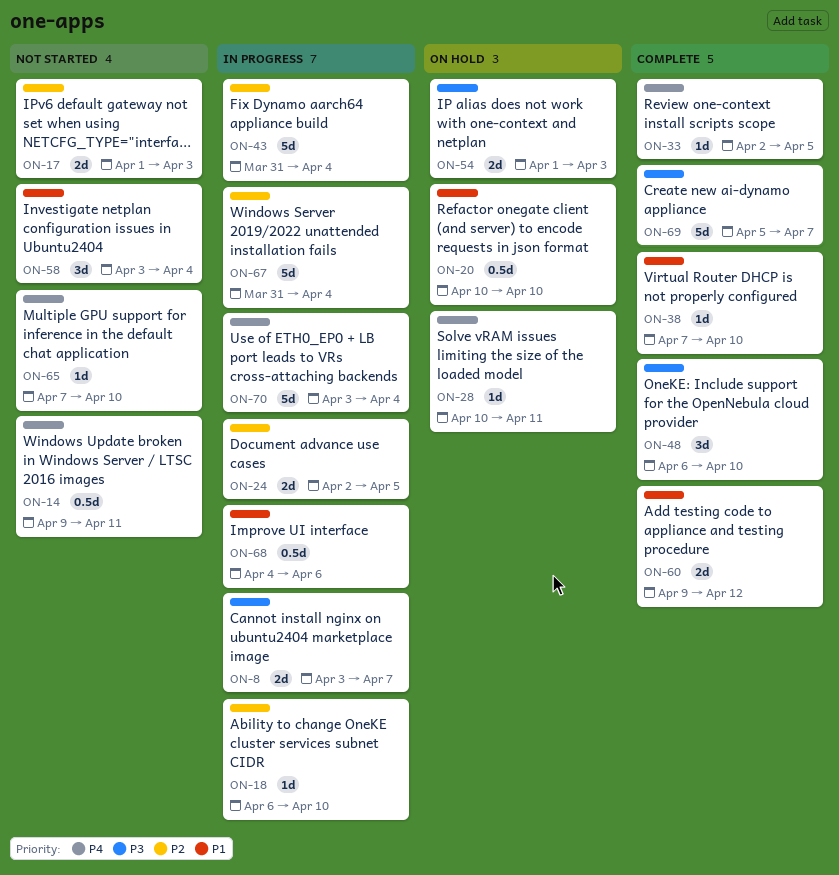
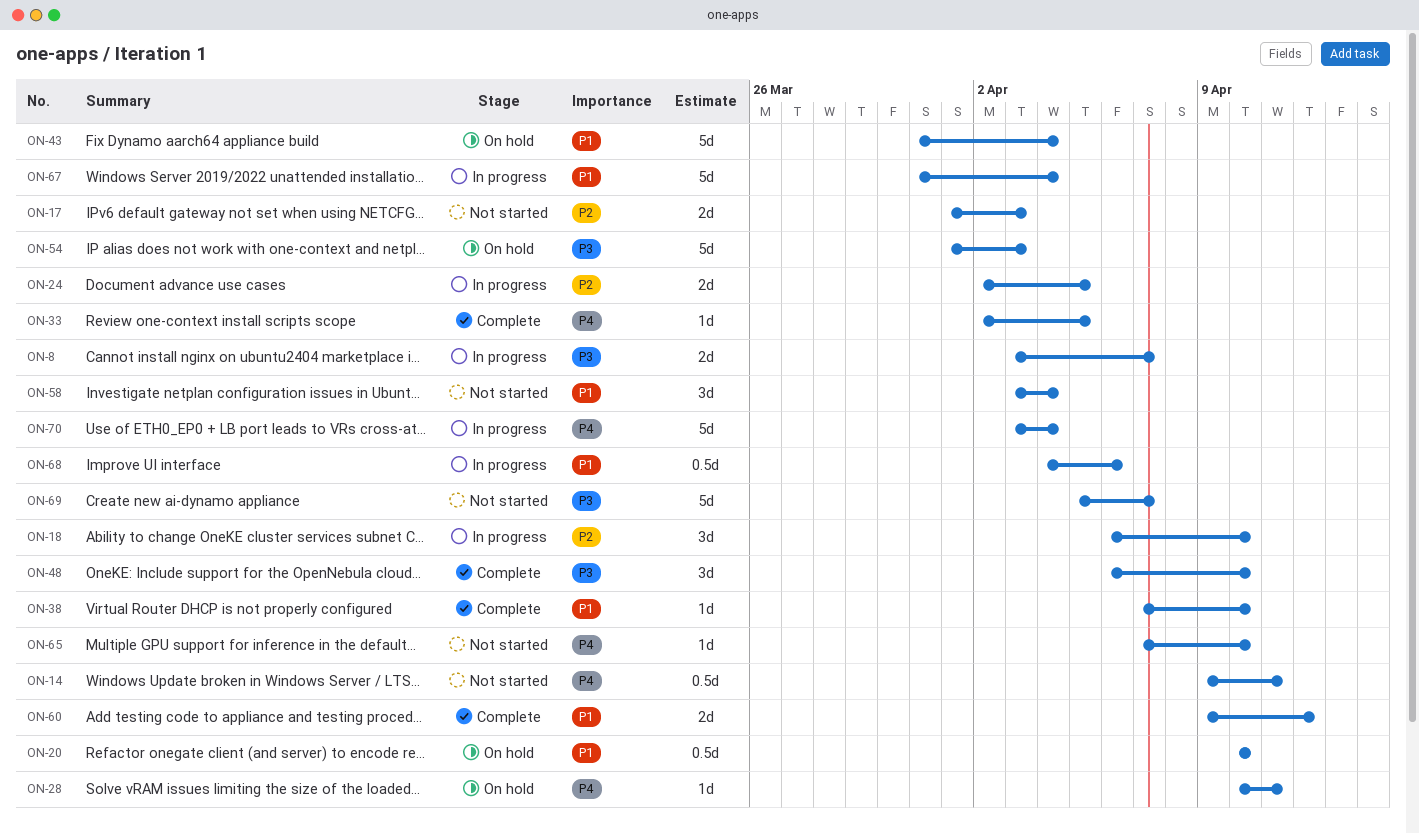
ON-18, estimate: 1d -> 3d
ON-43, status: In progress -> On hold
ON-43, priority: P2 -> P1
ON-54, estimate: 2d -> 5d
ON-67, priority: P2 -> P1
ON-69, status: Complete -> Not started

